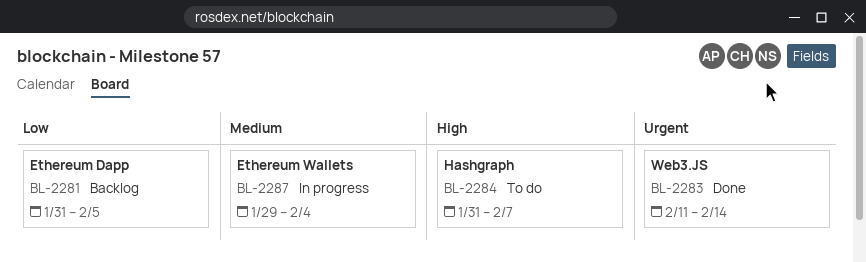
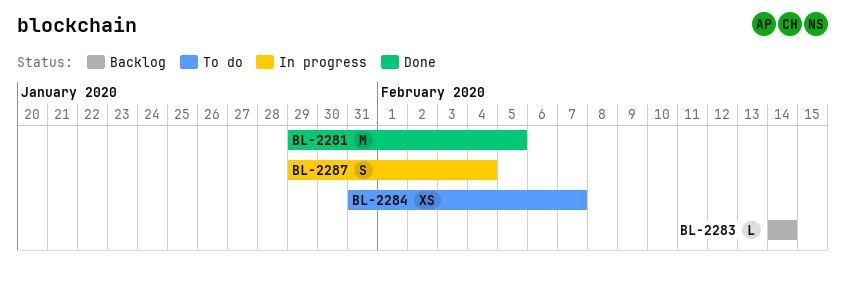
BL-2281, status: Backlog -> Done
BL-2281, start: Jan 31 -> Jan 29
BL-2283, status: Done -> Backlog
BL-2283, start: Feb 11 -> Feb 14

